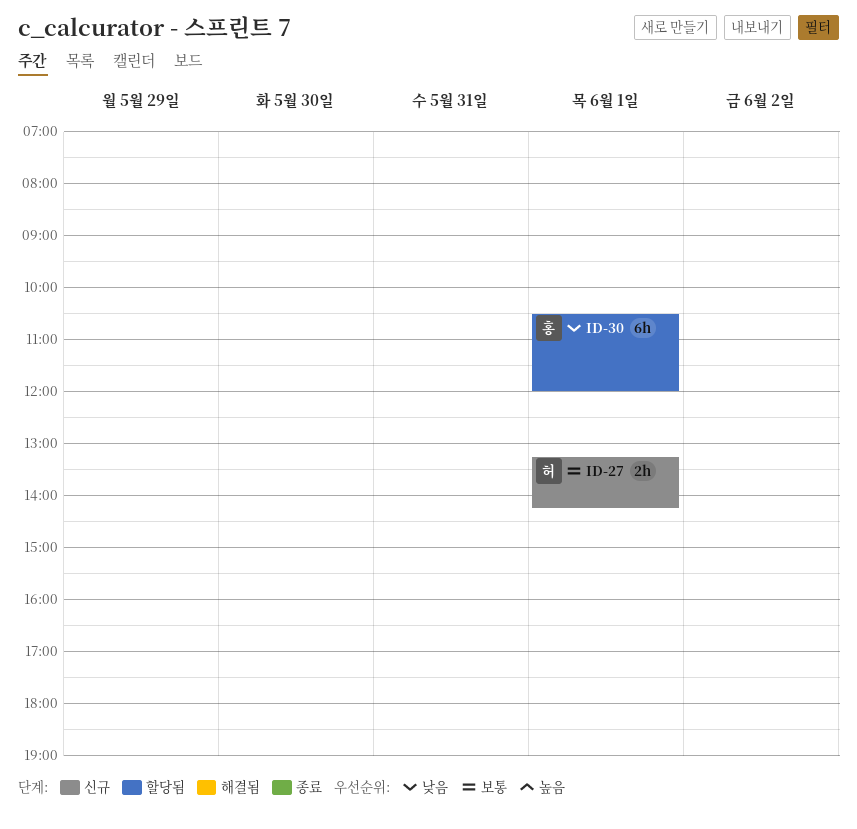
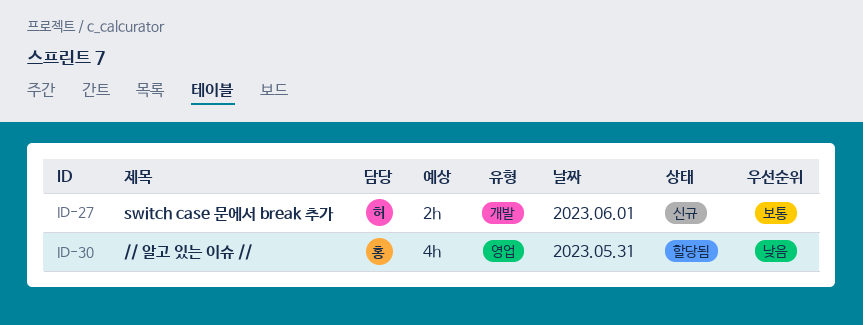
ID-30, estimate: 6h -> 4h
ID-30, day: Jun 1 -> May 31

